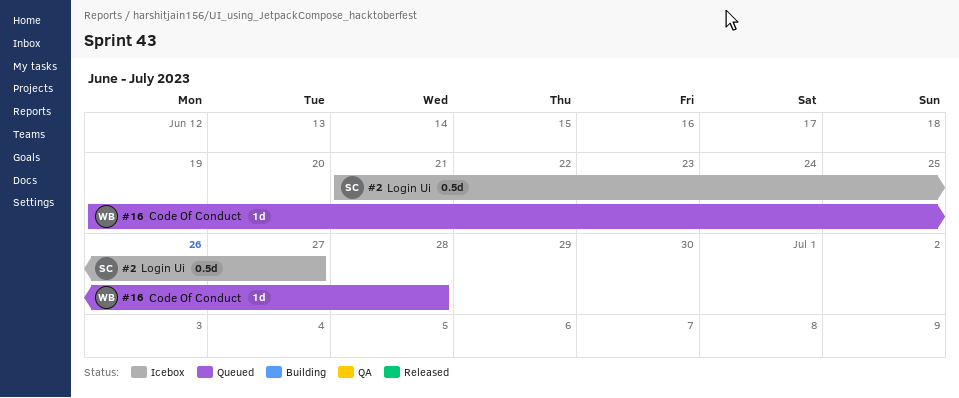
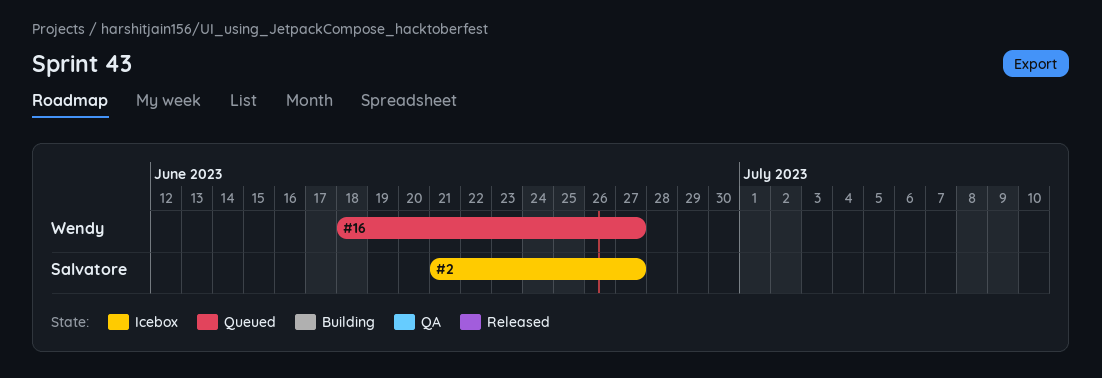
#16, start: Jun 19 -> Jun 18
#16, due: Jun 28 -> Jun 27

